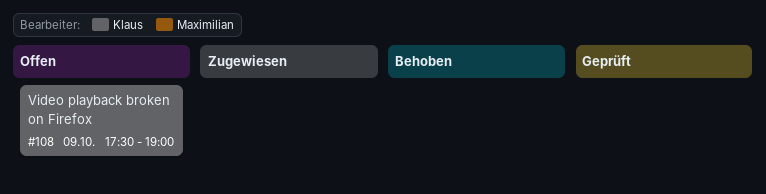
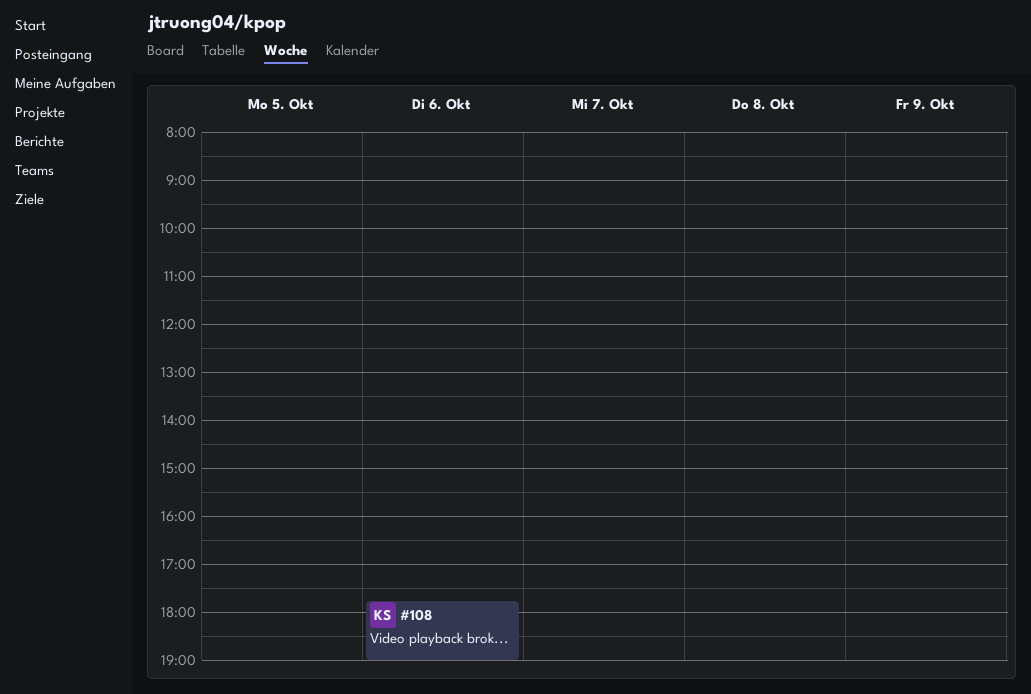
#108, day: Oct 9 -> Oct 6
#108, begins: 17:30 -> 17:45

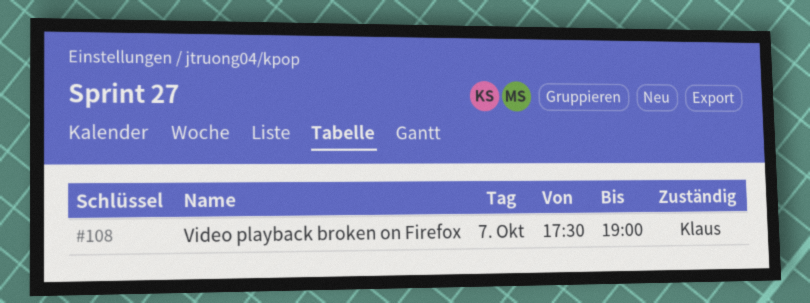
#108, day: Oct 6 -> Oct 7
#108, begins: 17:45 -> 17:30

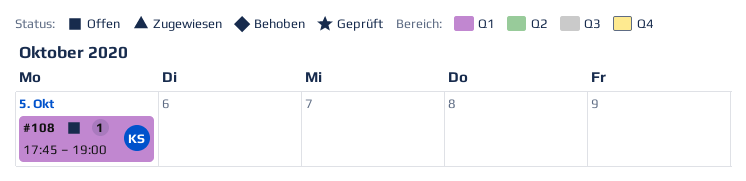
#108, day: Oct 7 -> Oct 5
#108, begins: 17:30 -> 17:45

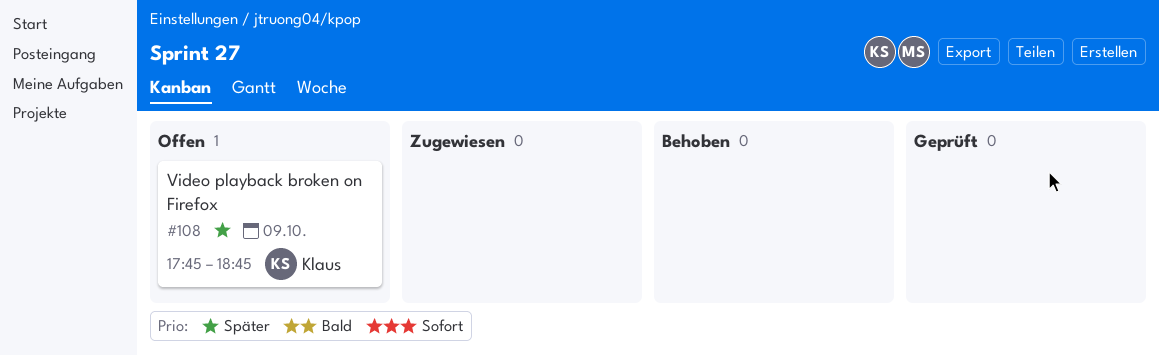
#108, day: Oct 5 -> Oct 9
#108, ends: 19:00 -> 18:45

